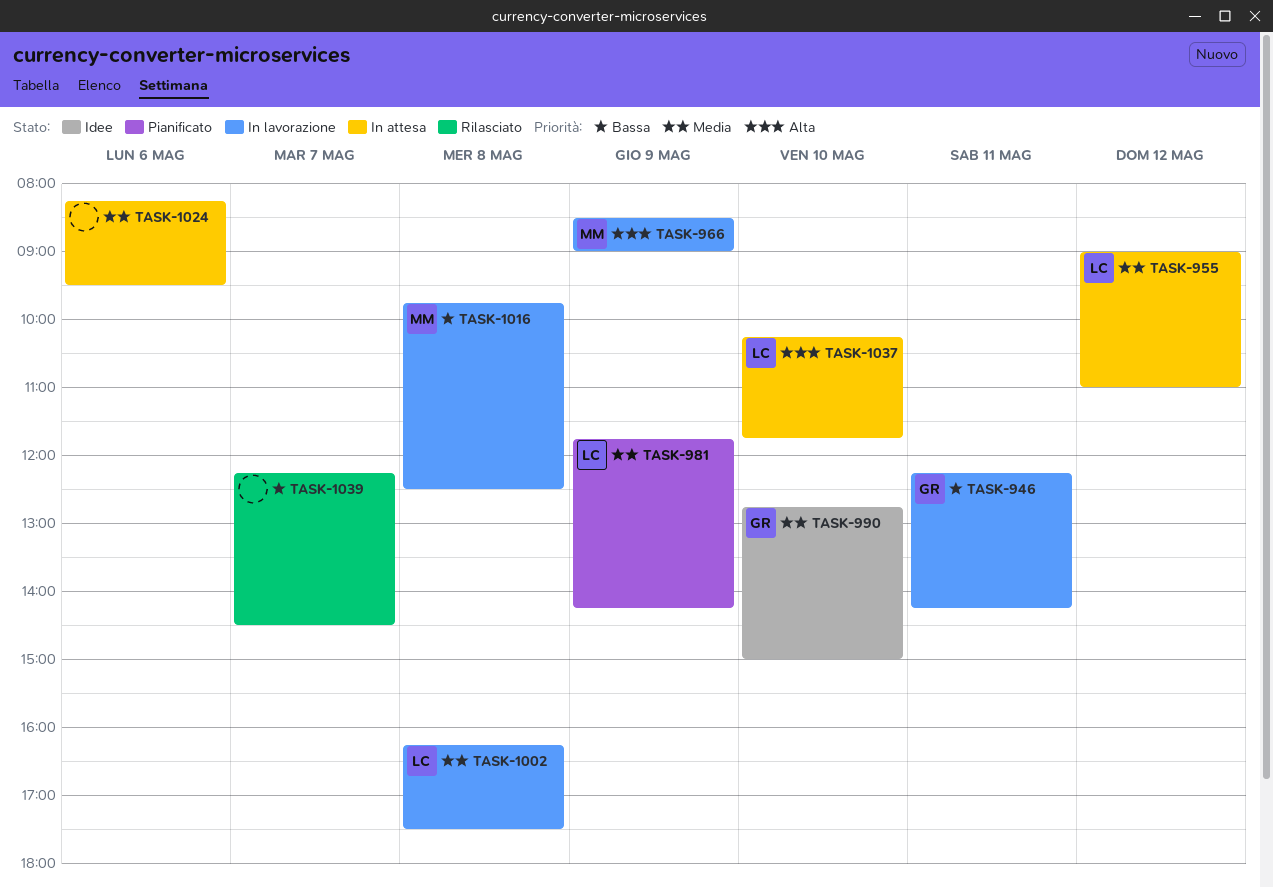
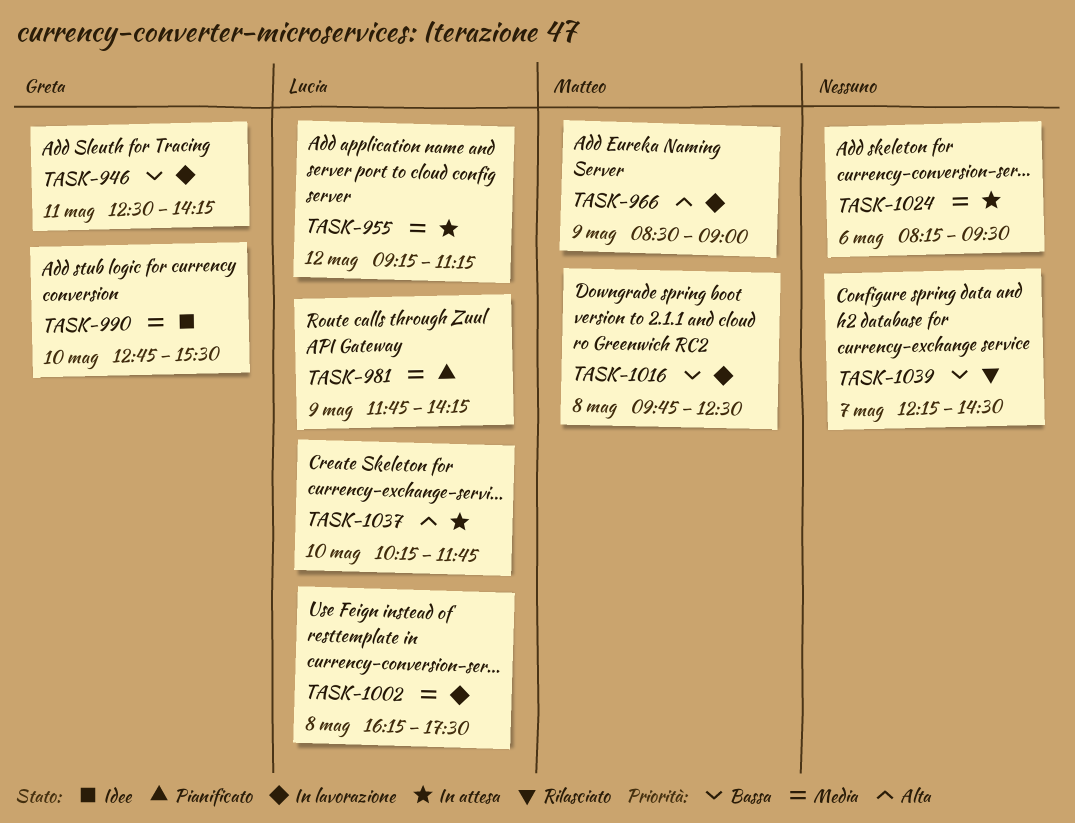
TASK-946, begins: 12:15 -> 12:30
TASK-955, begins: 09:00 -> 09:15
TASK-955, ends: 11:00 -> 11:15
TASK-990, ends: 15:00 -> 15:30

